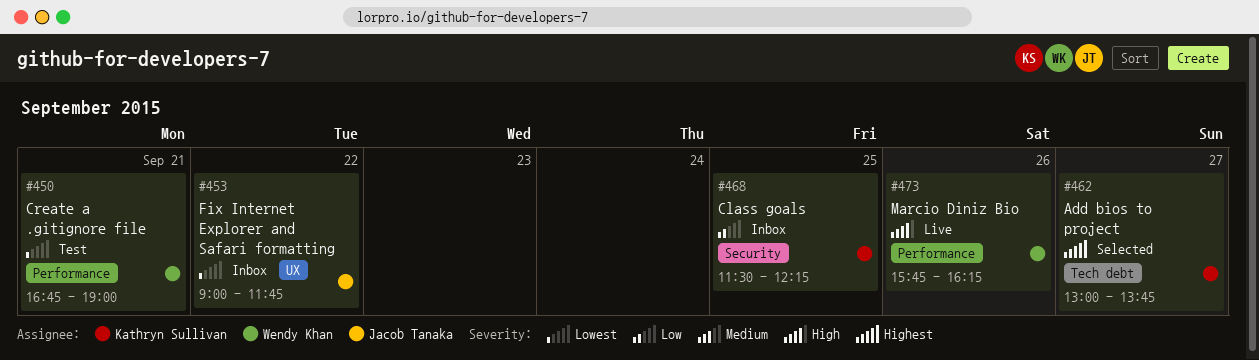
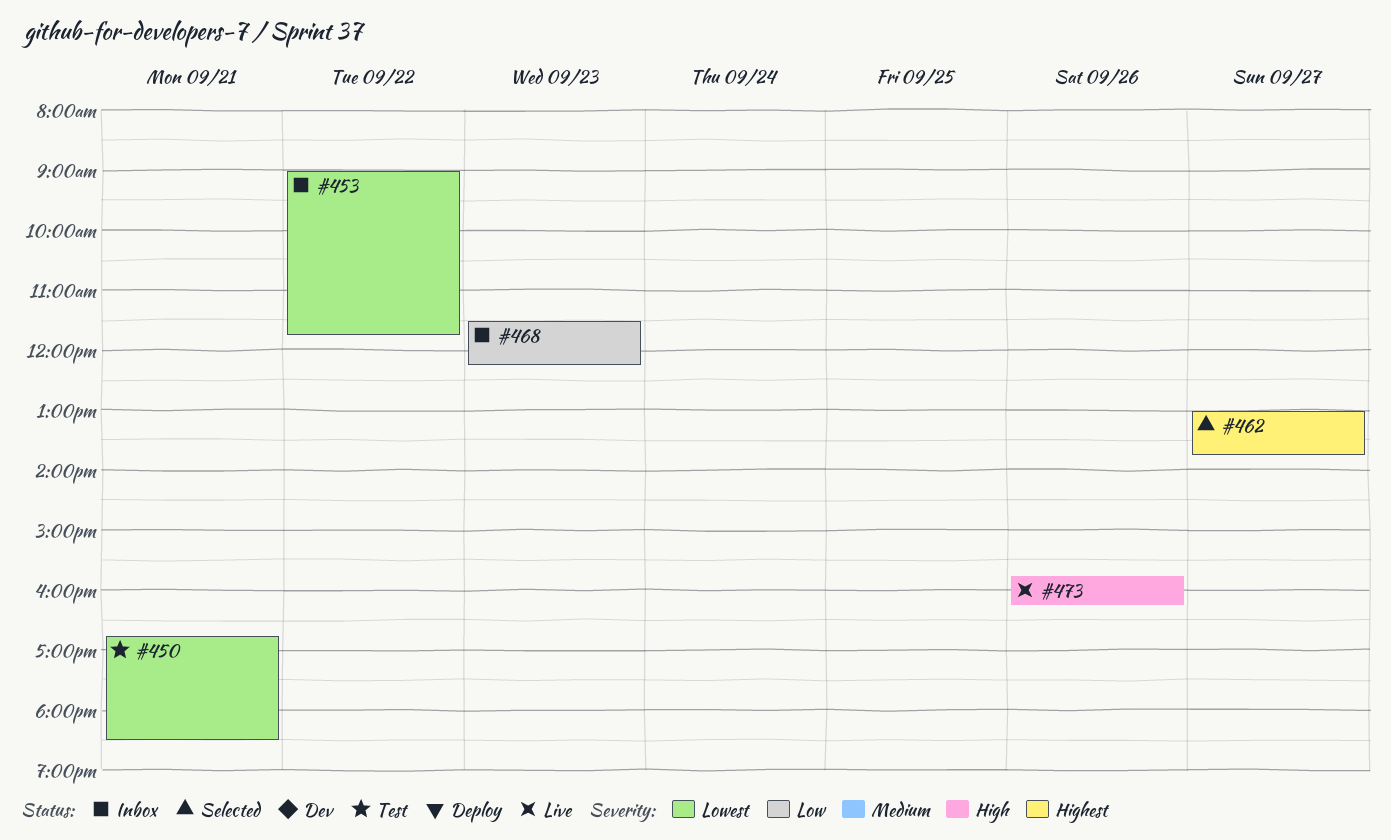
#450, ends: 19:00 -> 18:30
#468, day: Sep 25 -> Sep 23

